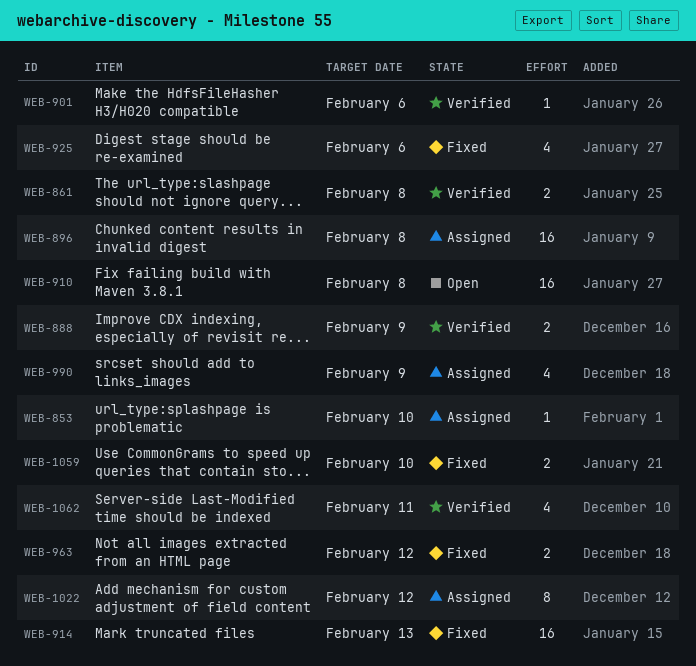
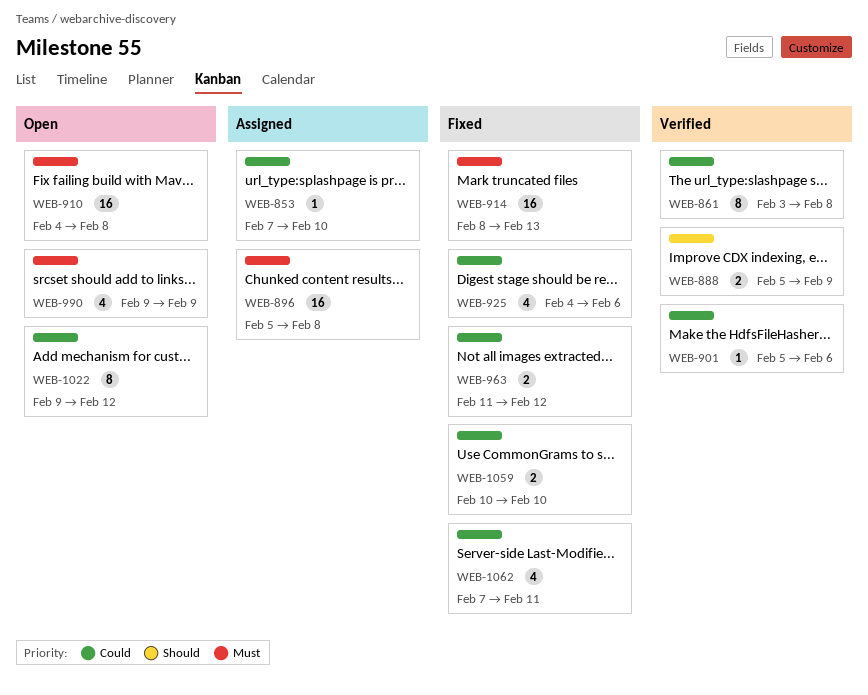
WEB-861, estimate: 2 -> 8
WEB-990, status: Assigned -> Open
WEB-1022, status: Assigned -> Open
WEB-1062, status: Verified -> Fixed

